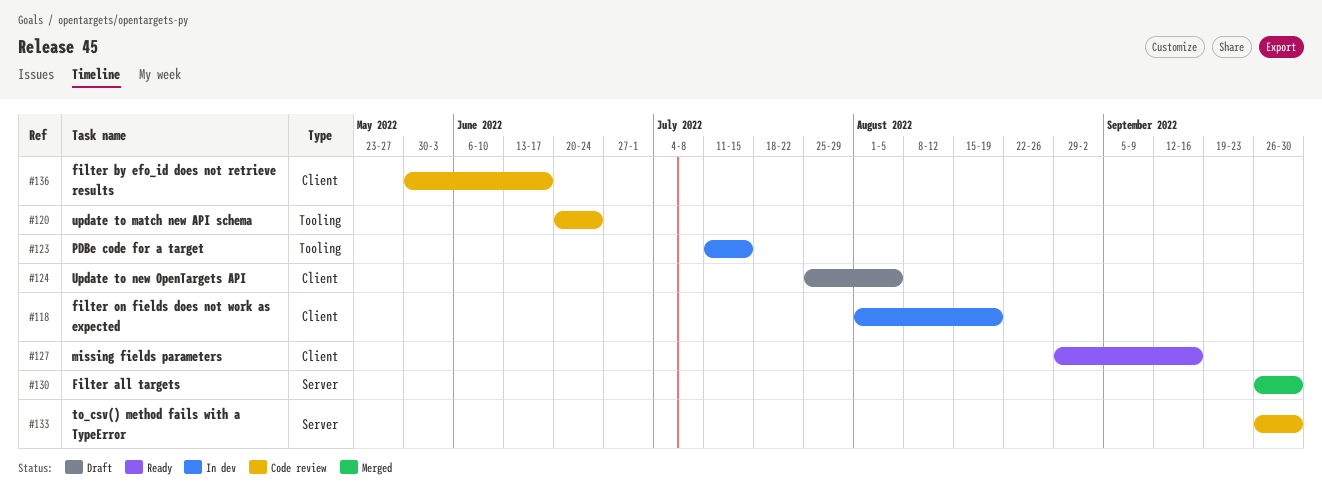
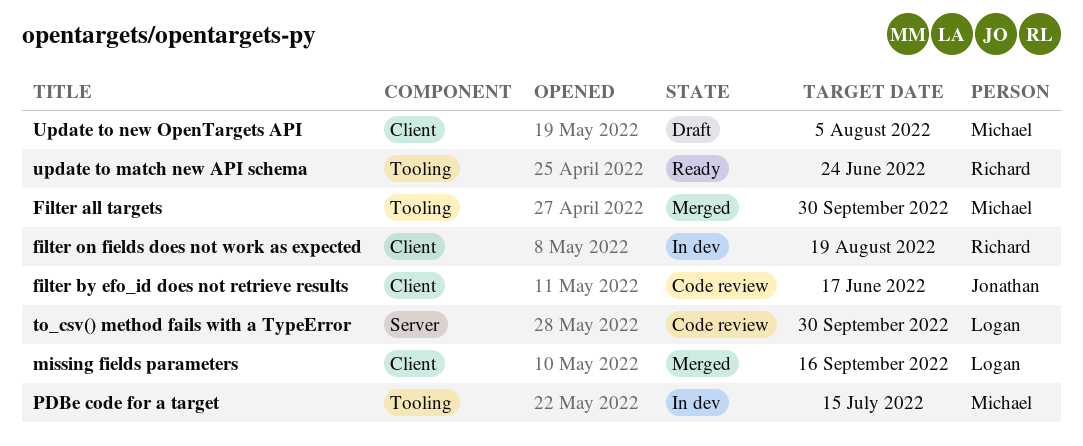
Filter all targets, label: Server -> Tooling
missing fields parameters, status: Ready -> Merged
update to match new API schema, status: Code review -> Ready

